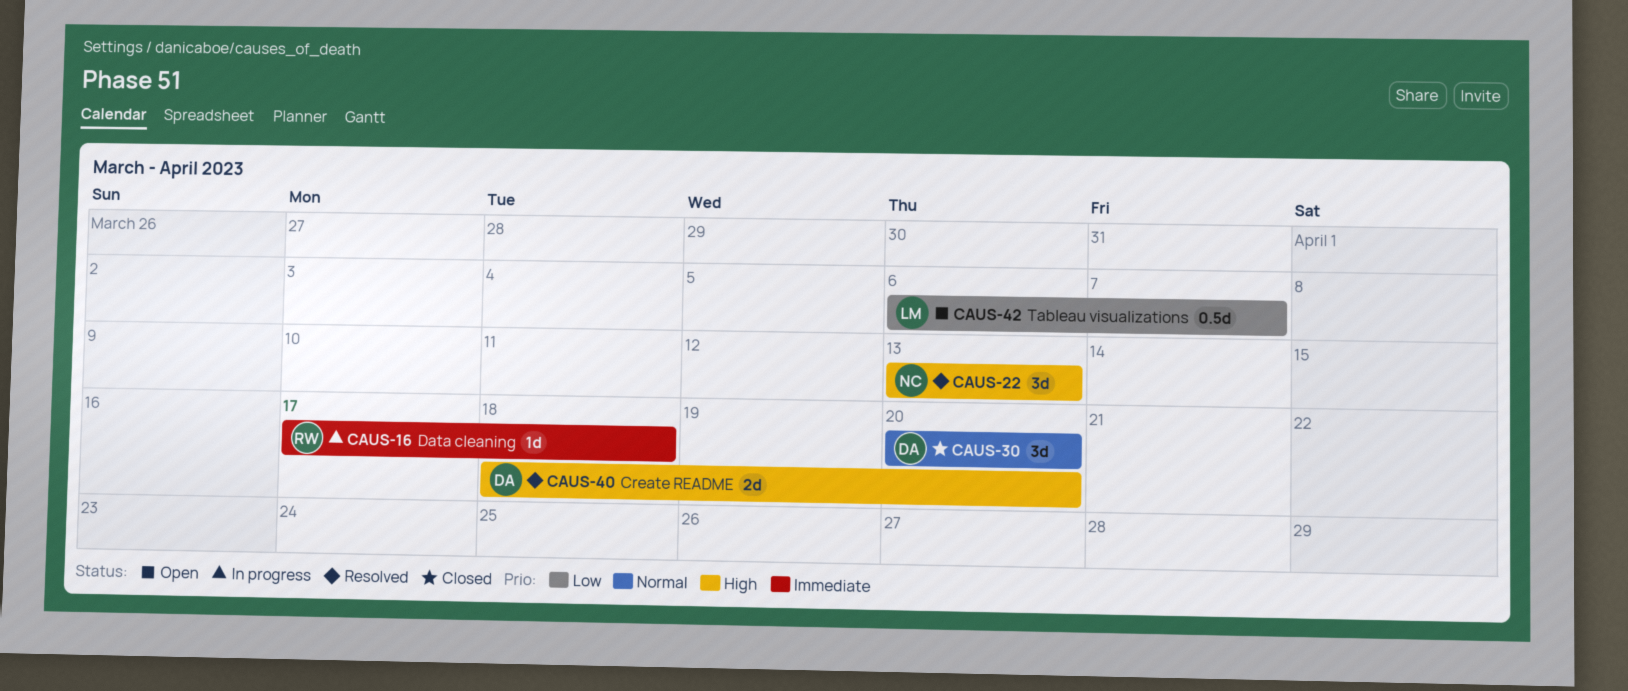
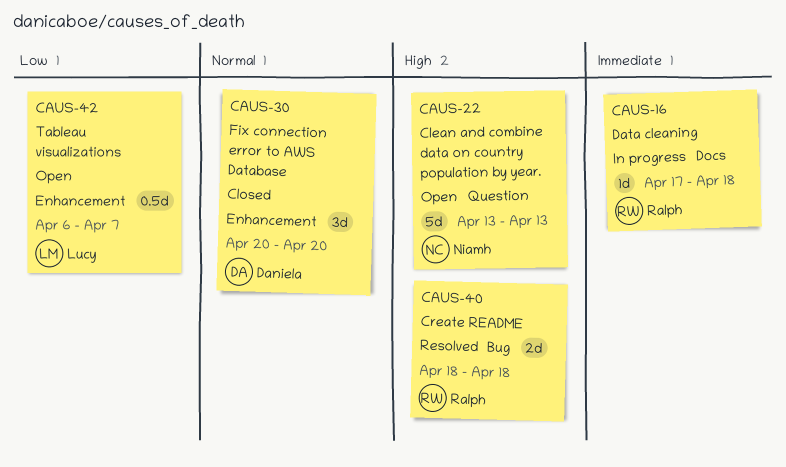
CAUS-22, status: Resolved -> Open
CAUS-22, estimate: 3d -> 5d
CAUS-40, owner: Daniela -> Ralph
CAUS-40, due: Apr 20 -> Apr 18

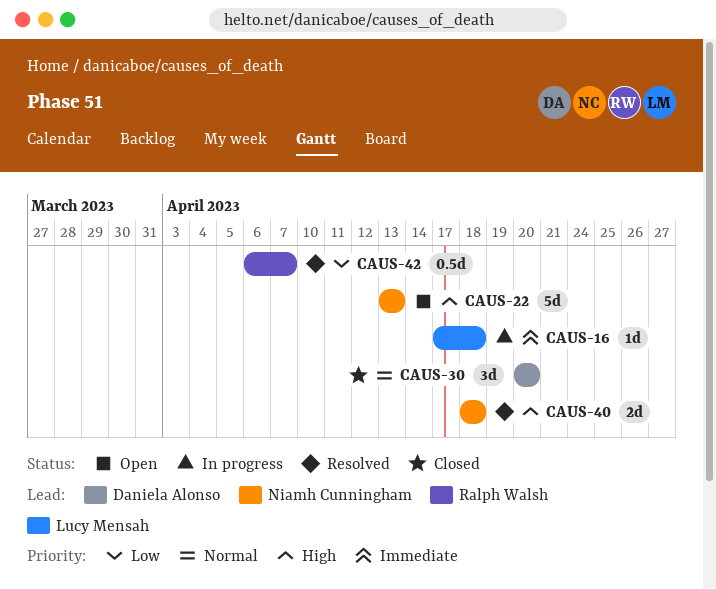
CAUS-16, owner: Ralph Walsh -> Lucy Mensah
CAUS-40, owner: Ralph Walsh -> Niamh Cunningham
CAUS-42, status: Open -> Resolved
CAUS-42, owner: Lucy Mensah -> Ralph Walsh

